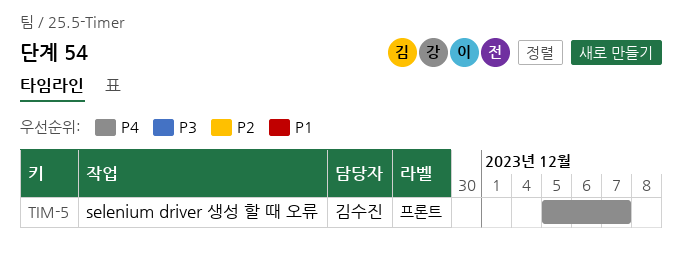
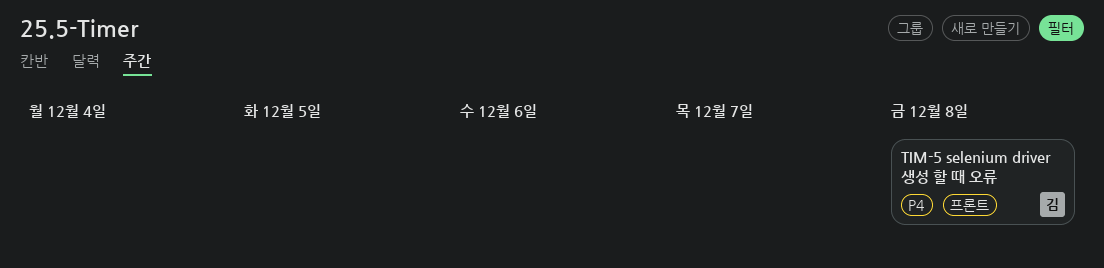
TIM-5, due: Dec 7 -> Dec 8

